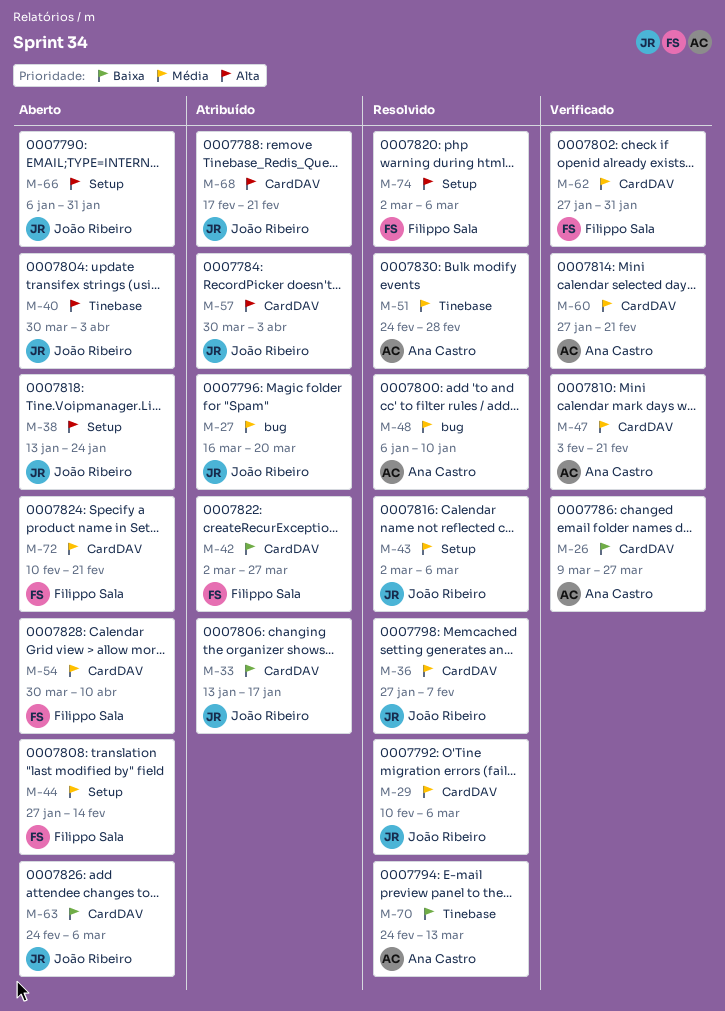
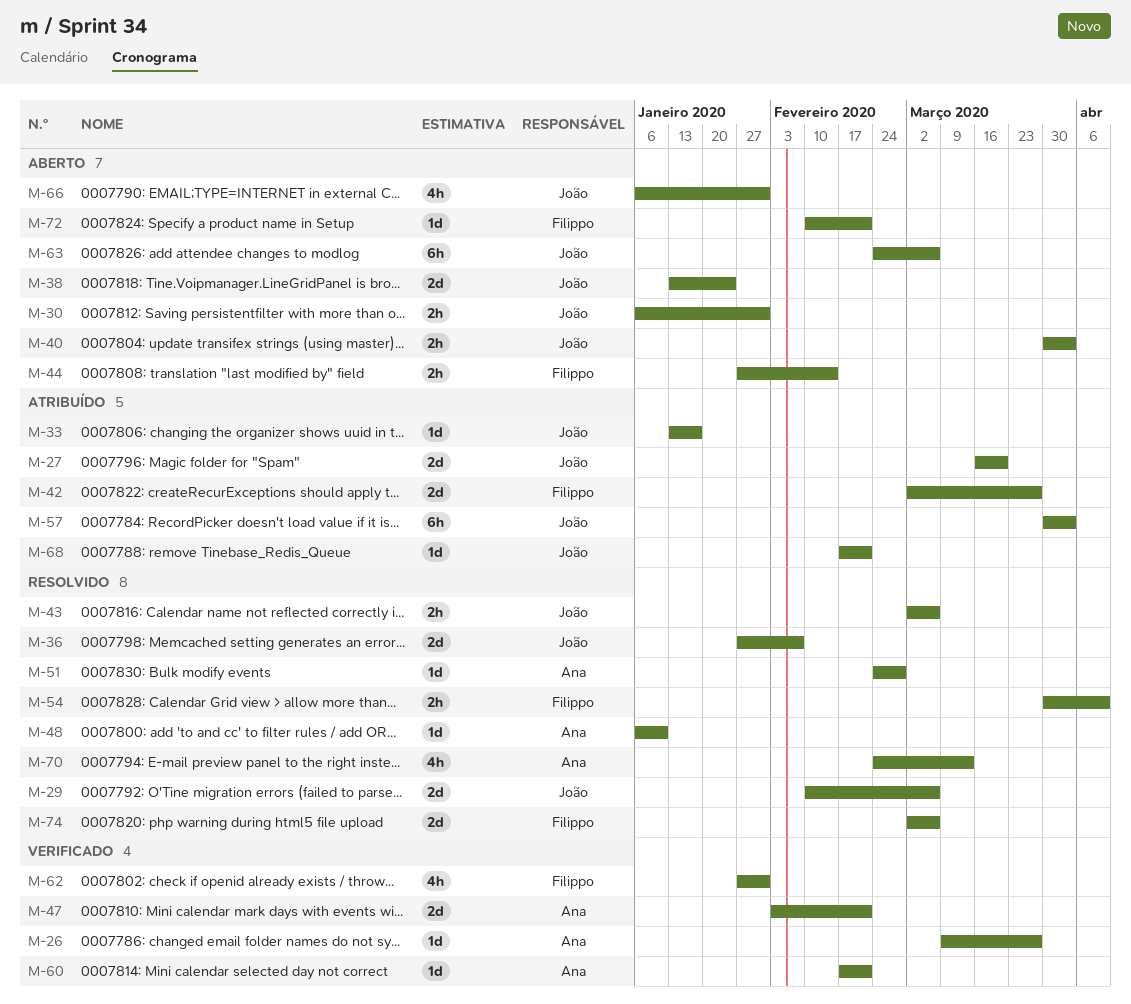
M-30: none -> present
M-54, status: Aberto -> Resolvido
M-60, start: Jan 27 -> Feb 17

